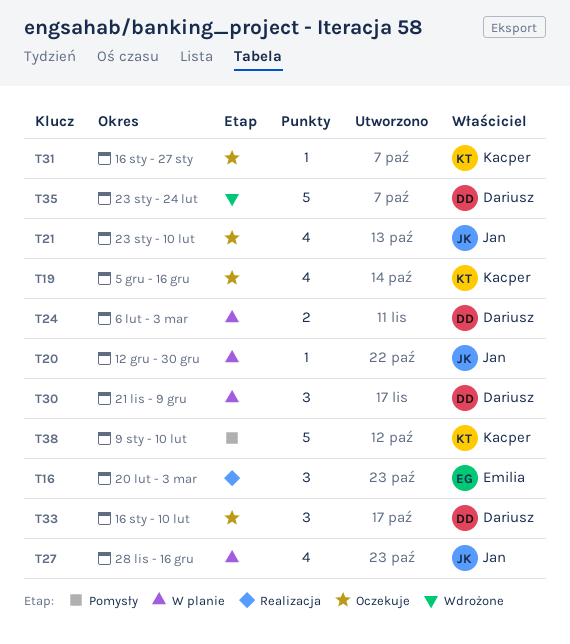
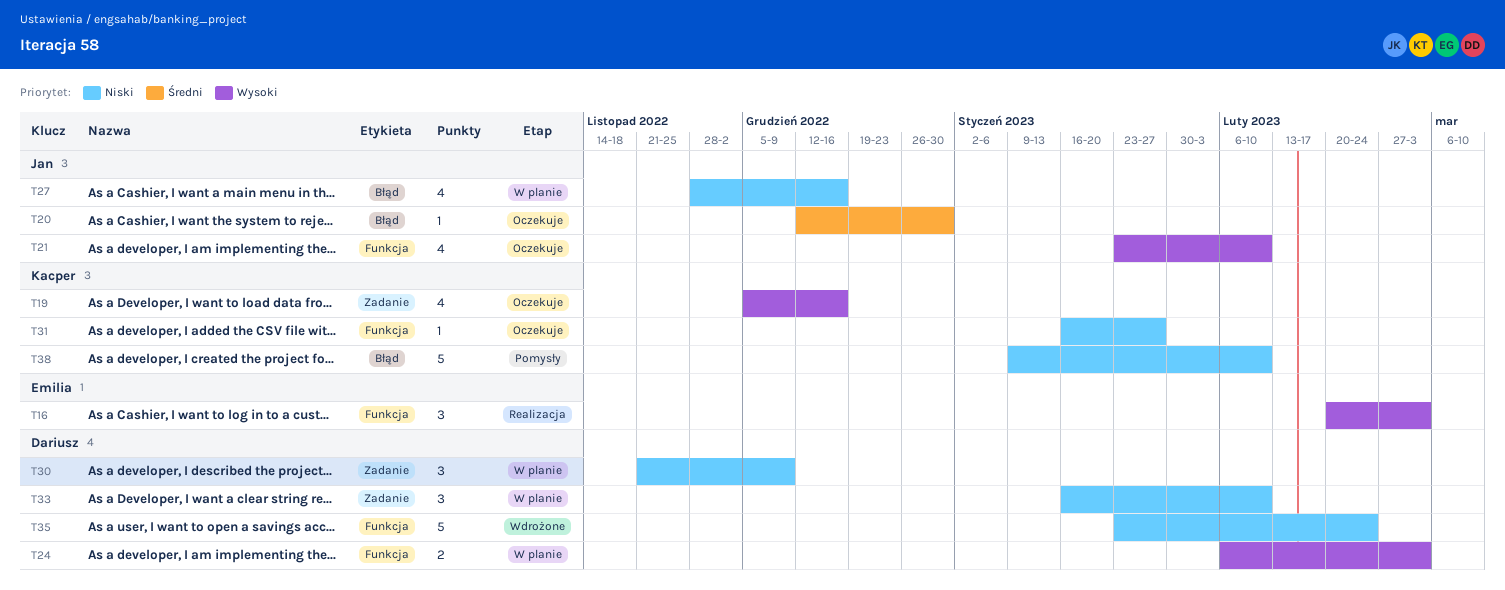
T20, status: W planie -> Oczekuje
T33, status: Oczekuje -> W planie

